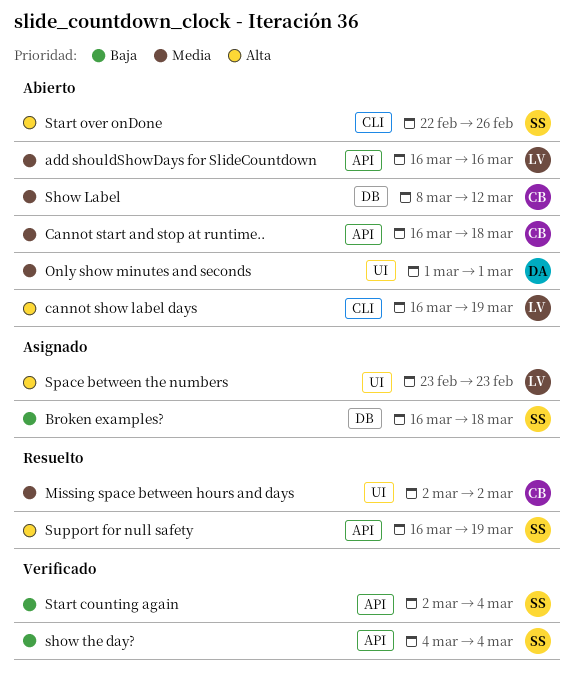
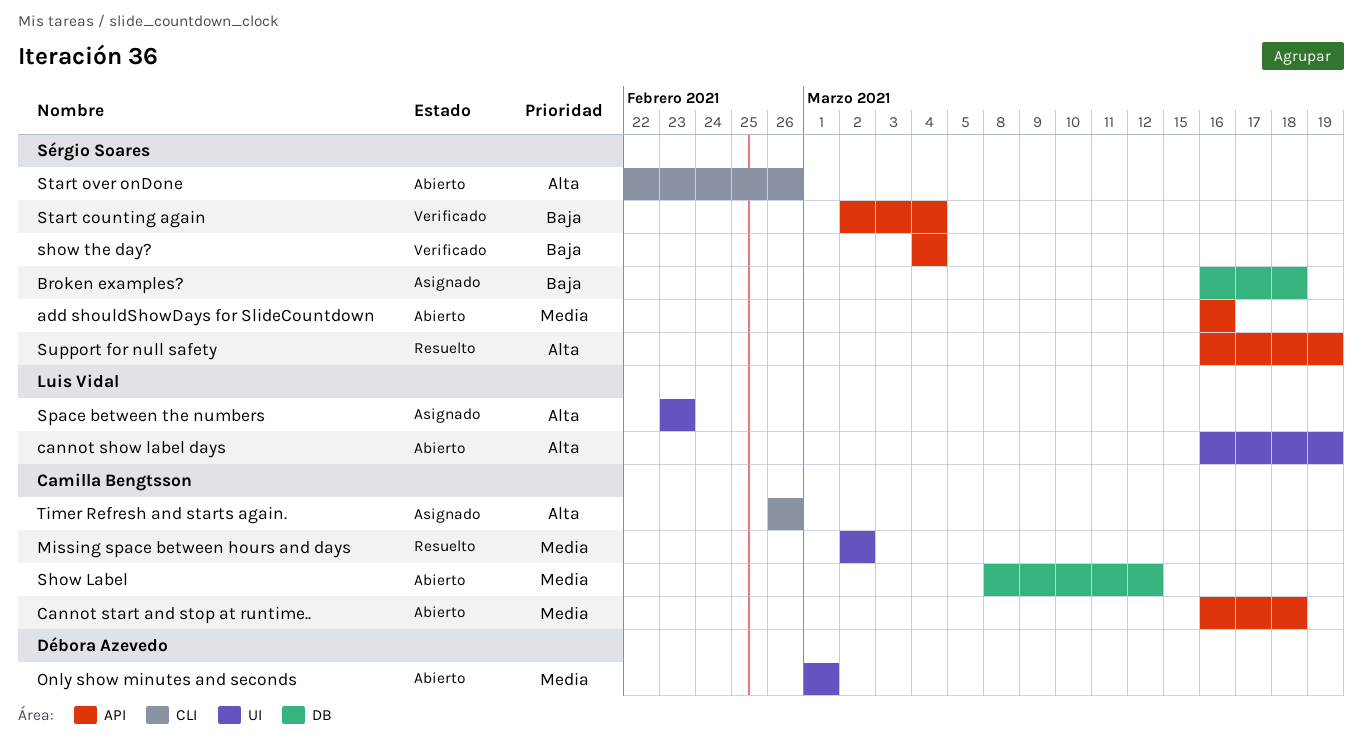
add shouldShowDays for SlideCountdown, owner: Luis Vidal -> Sérgio Soares
cannot show label days, label: CLI -> UI
Timer Refresh and starts again.: none -> present

